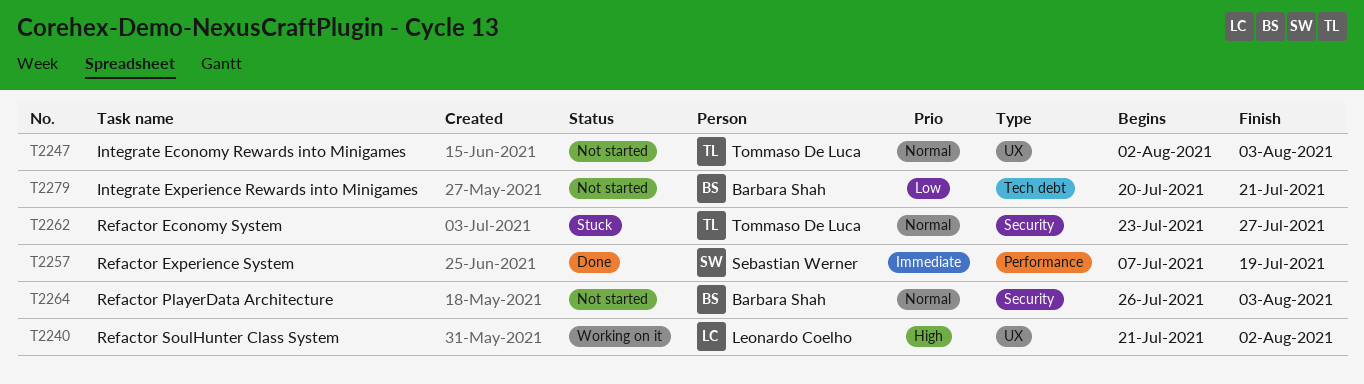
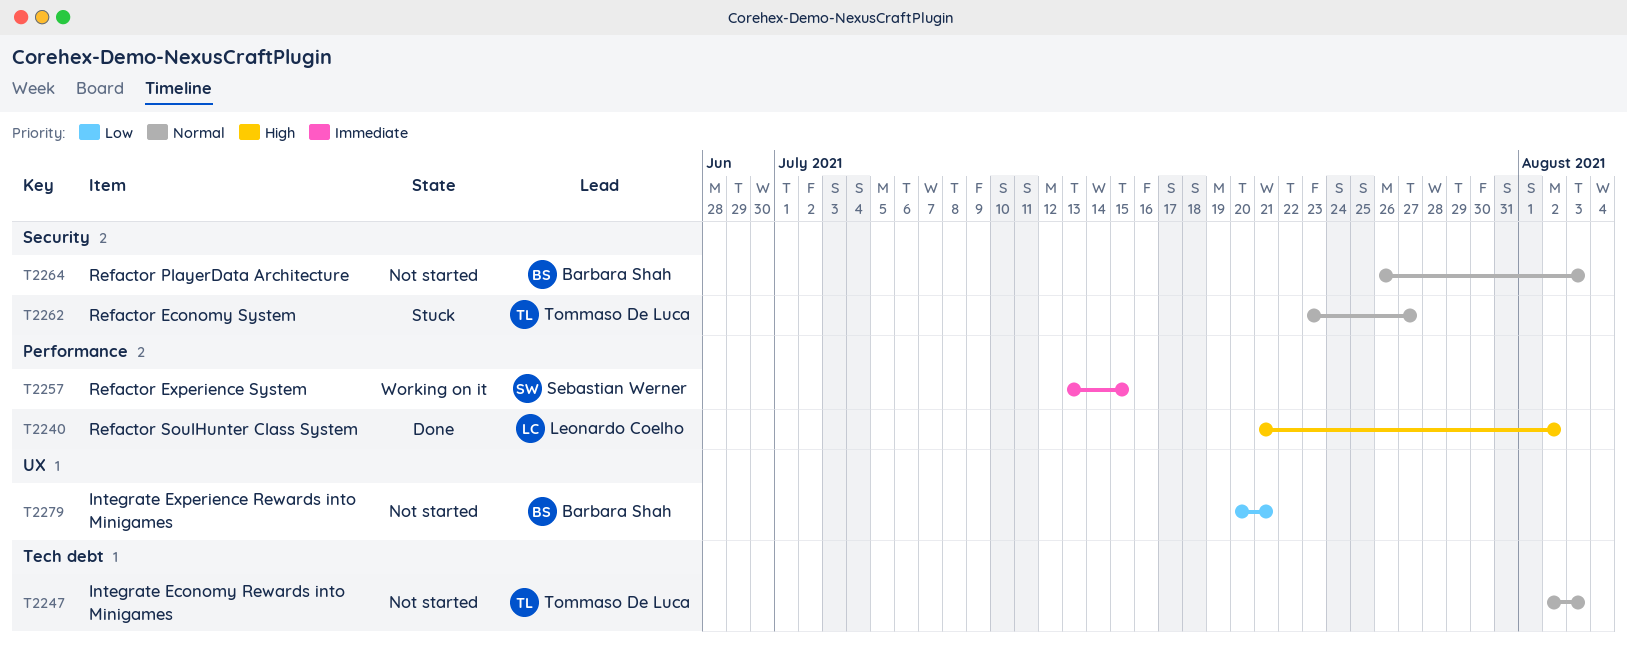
T2240, status: Working on it -> Done
T2240, label: UX -> Performance
T2247, label: UX -> Tech debt
T2257, status: Done -> Working on it
T2257, start: Jul 7 -> Jul 13
T2257, due: Jul 19 -> Jul 15
T2279, label: Tech debt -> UX

